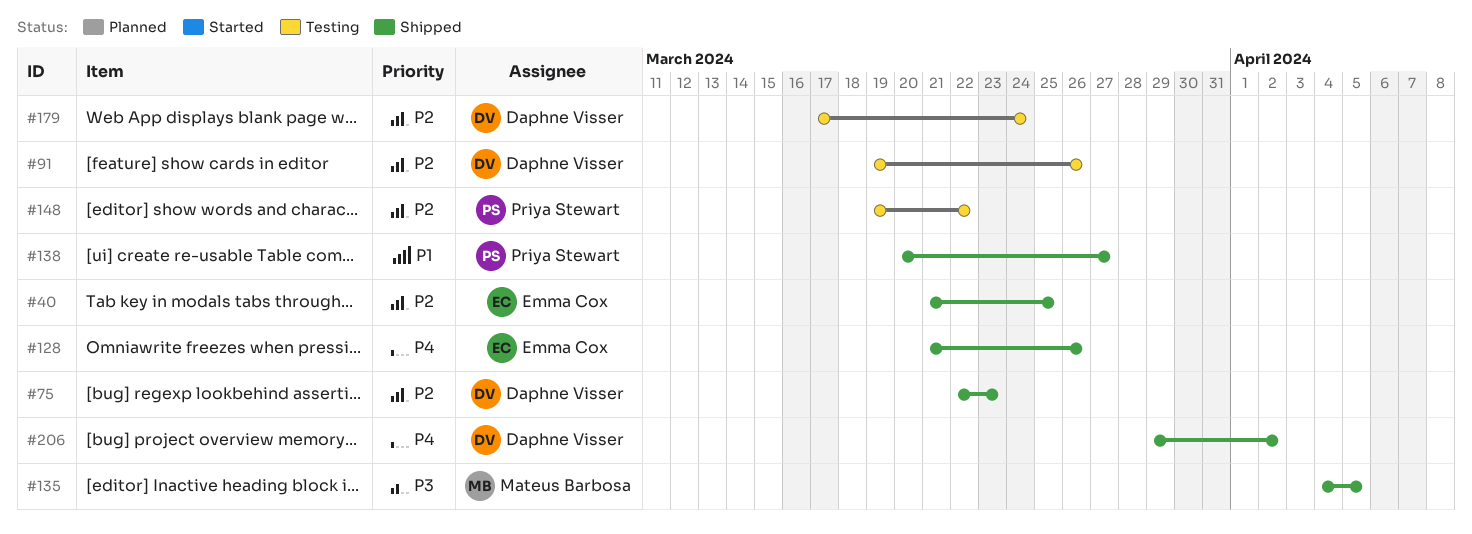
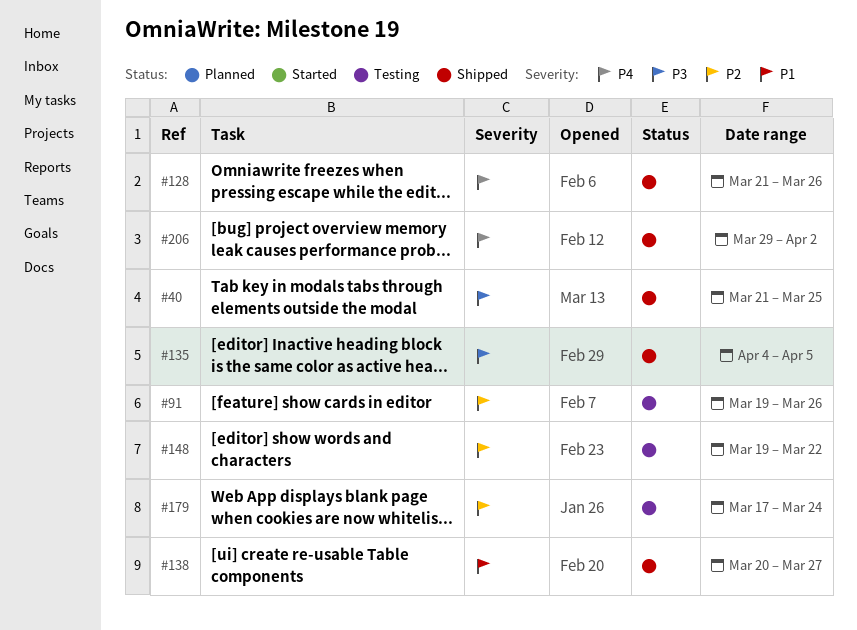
#40, priority: P2 -> P3
#75: present -> none

